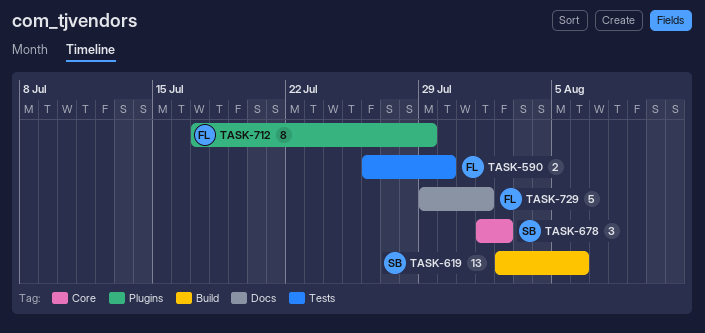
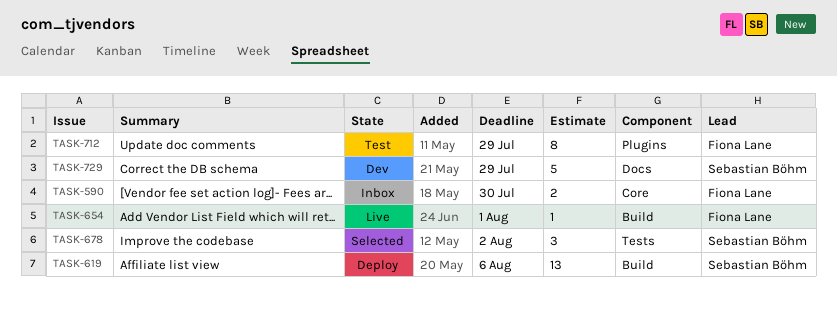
TASK-590, label: Tests -> Core
TASK-654: none -> present
TASK-678, label: Core -> Tests
TASK-729, owner: Fiona Lane -> Sebastian Böhm
TASK-729, due: Aug 1 -> Jul 29

